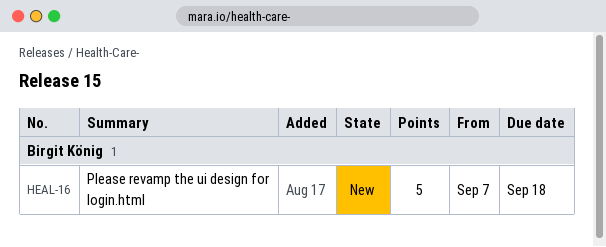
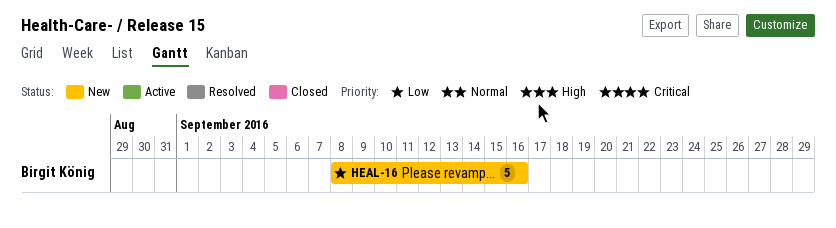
HEAL-16, start: Sep 7 -> Sep 8
HEAL-16, due: Sep 18 -> Sep 16

